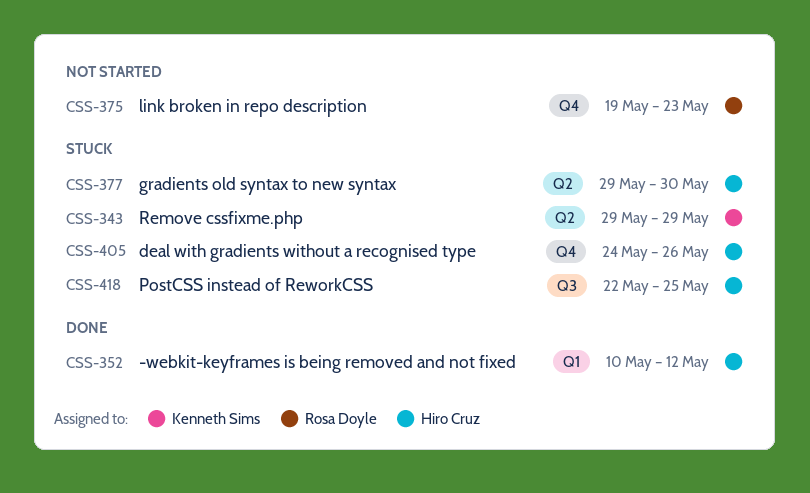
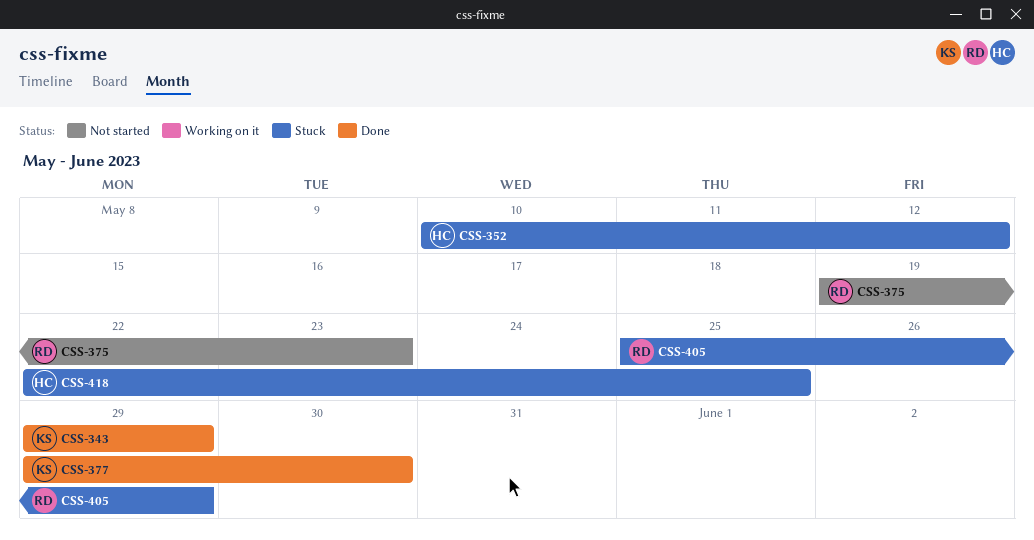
CSS-343, status: Stuck -> Done
CSS-352, status: Done -> Stuck
CSS-377, status: Stuck -> Done
CSS-377, owner: Hiro Cruz -> Kenneth Sims
CSS-405, owner: Hiro Cruz -> Rosa Doyle
CSS-405, start: May 24 -> May 25
CSS-405, due: May 26 -> May 29

